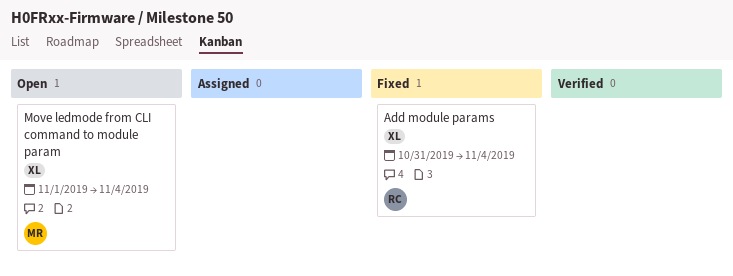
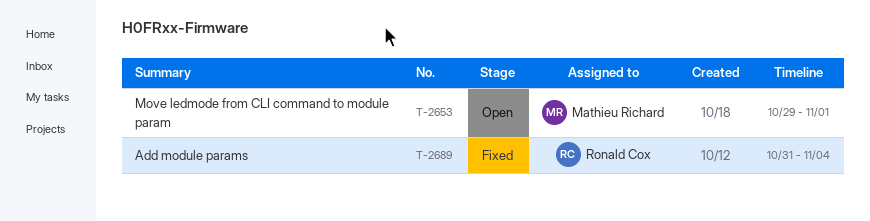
Move ledmode from CLI command to module param, start: Nov 1 -> Oct 29
Move ledmode from CLI command to module param, due: Nov 4 -> Nov 1

